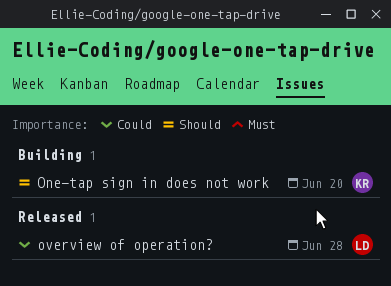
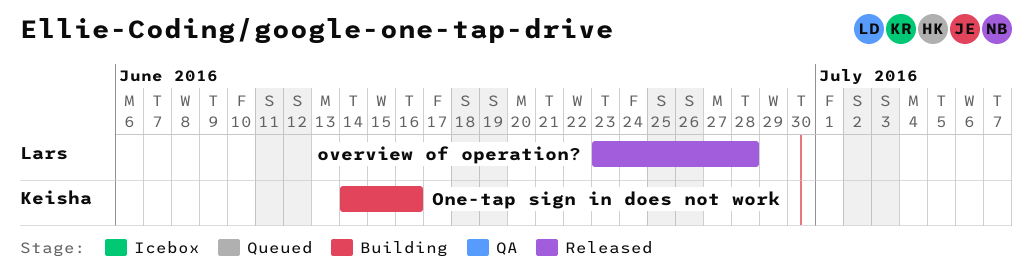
One-tap sign in does not work, due: Jun 20 -> Jun 16

